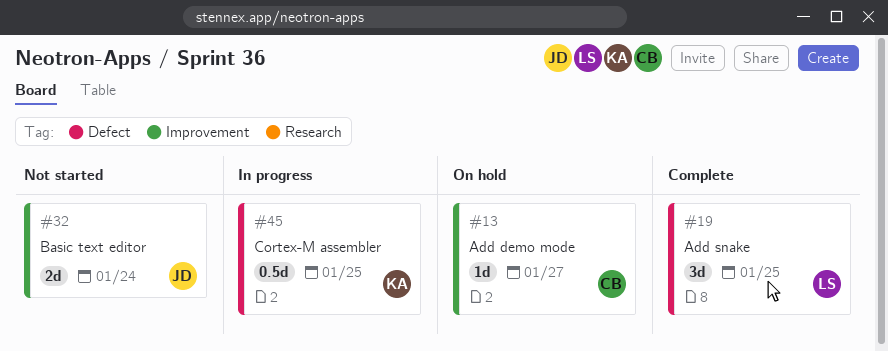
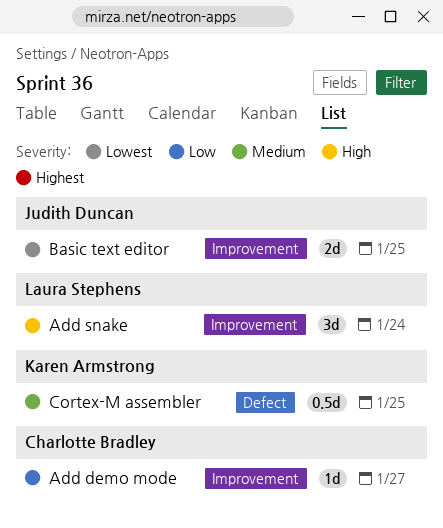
Add snake, label: Defect -> Improvement
Add snake, due: Jan 25 -> Jan 24
Basic text editor, due: Jan 24 -> Jan 25

